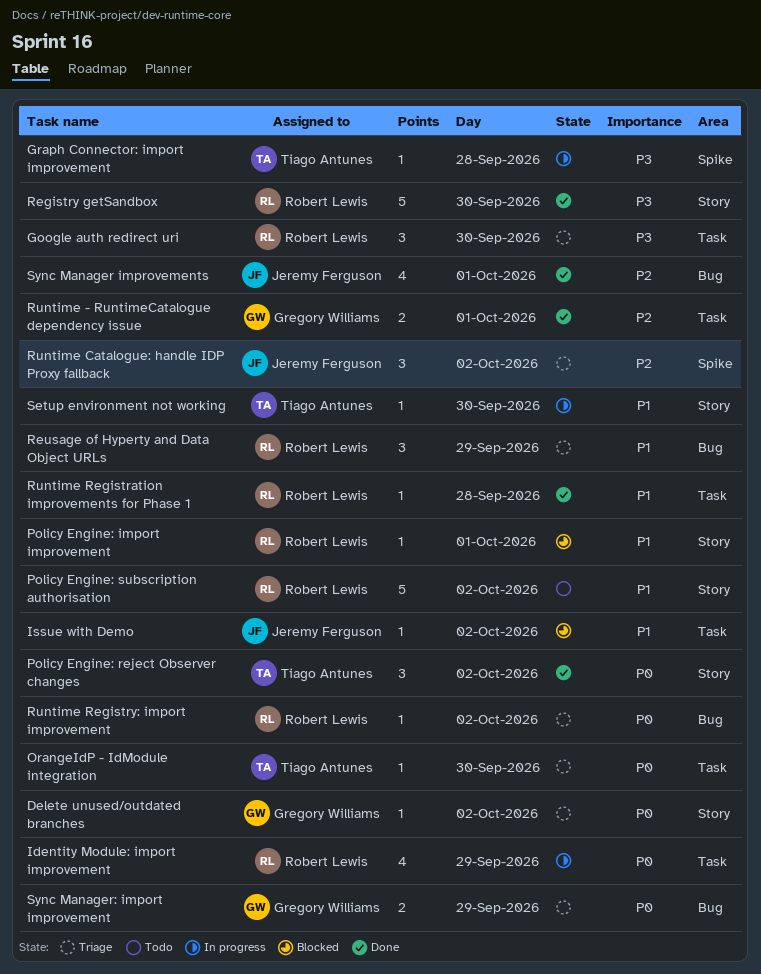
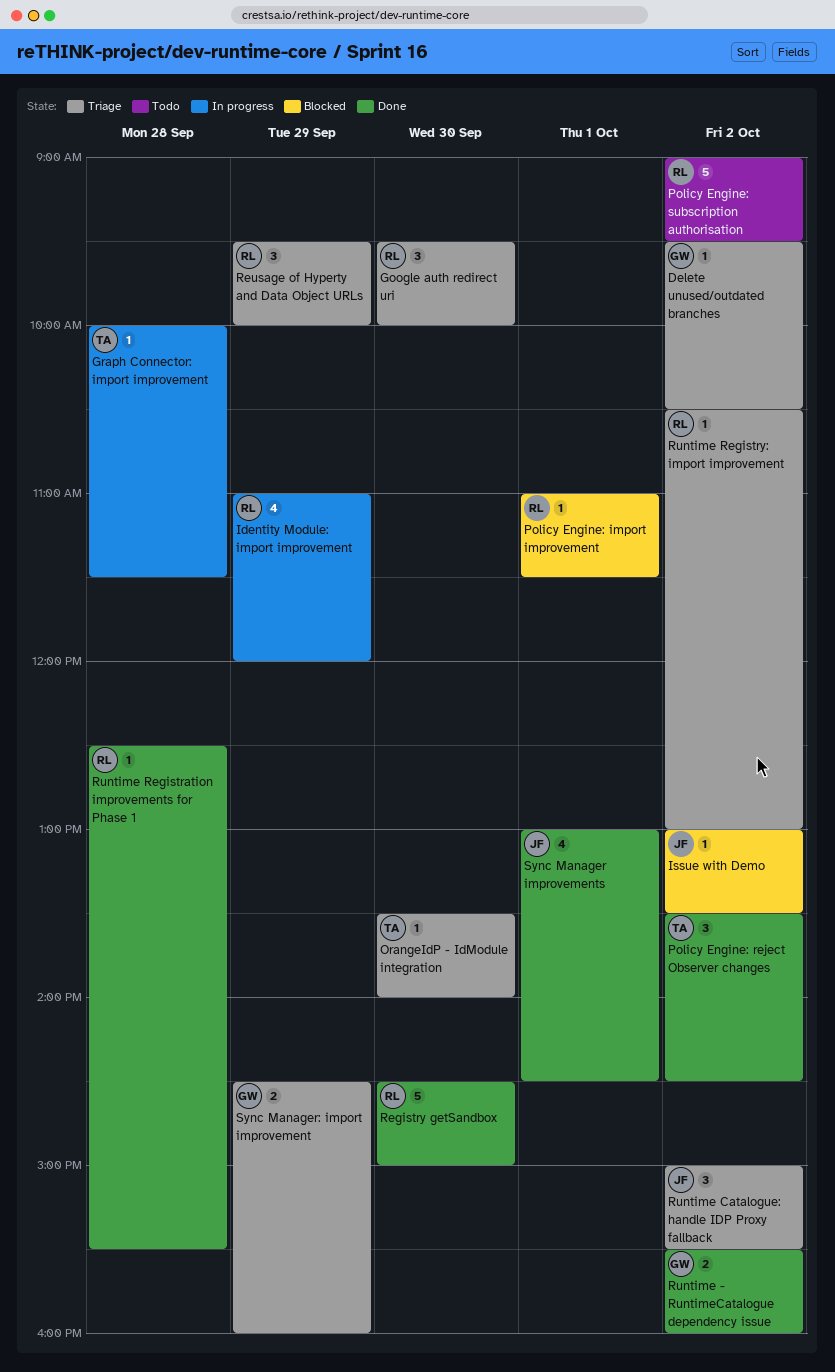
Runtime - RuntimeCatalogue dependency issue, day: Oct 1 -> Oct 2
Setup environment not working: present -> none

